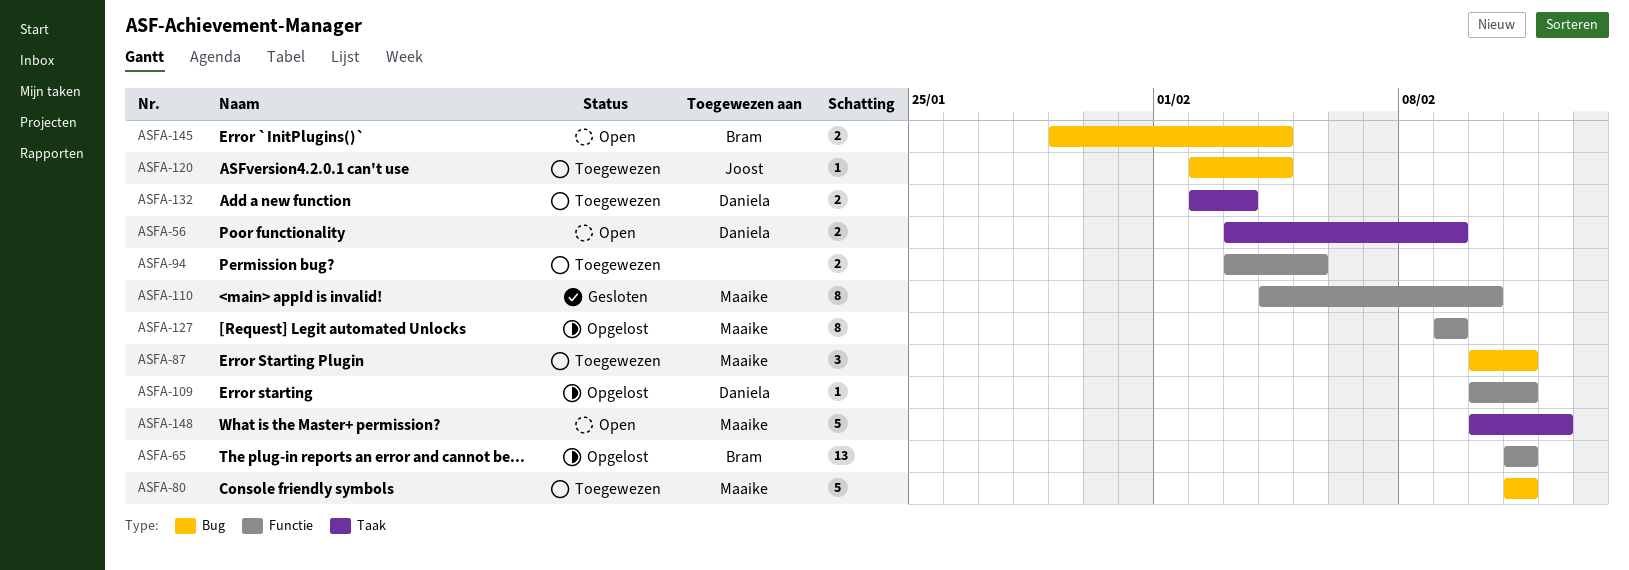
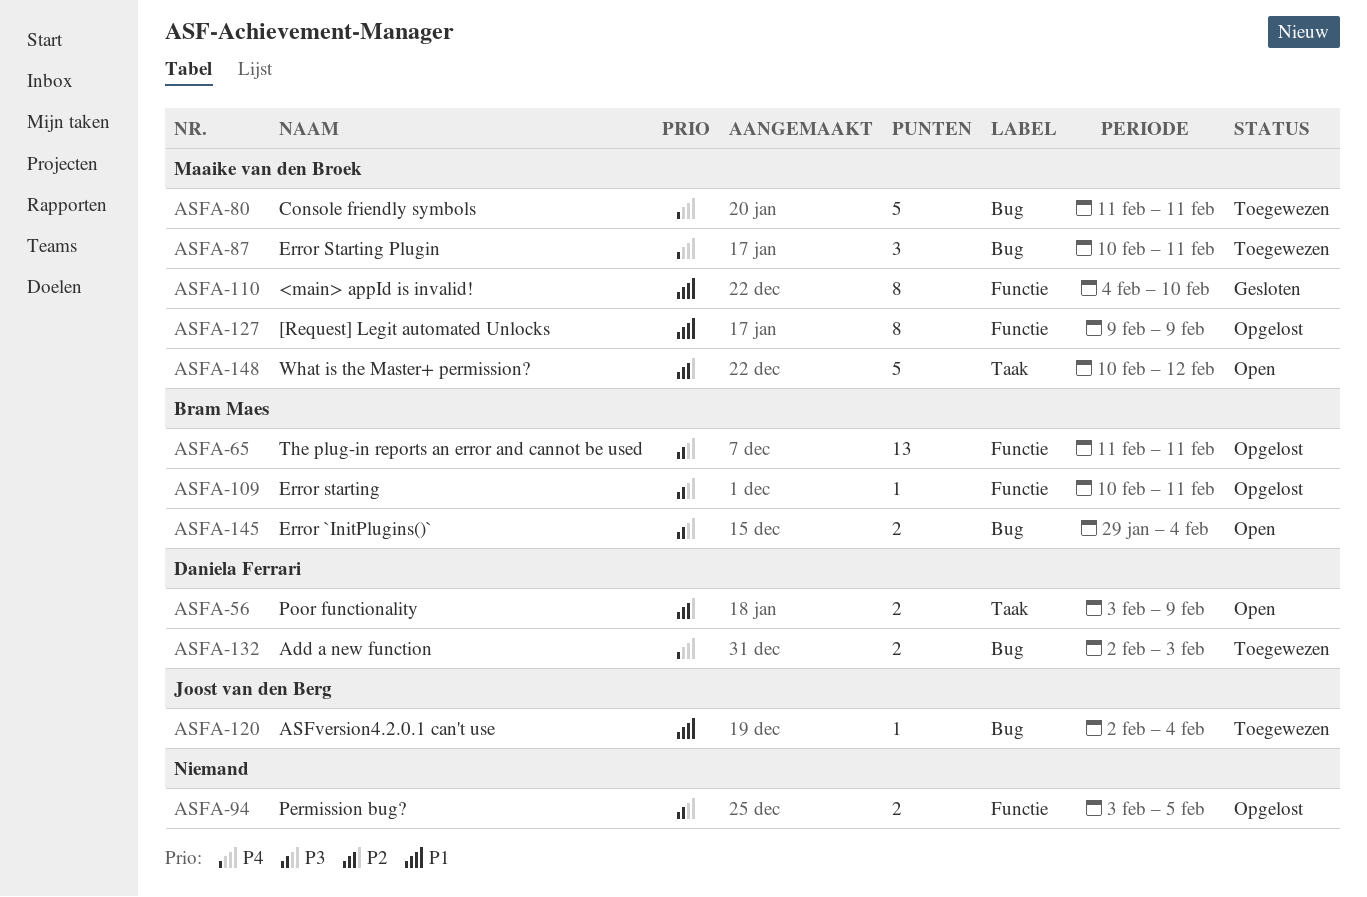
ASFA-94, status: Toegewezen -> Opgelost
ASFA-109, owner: Daniela Ferrari -> Bram Maes
ASFA-132, label: Taak -> Bug

